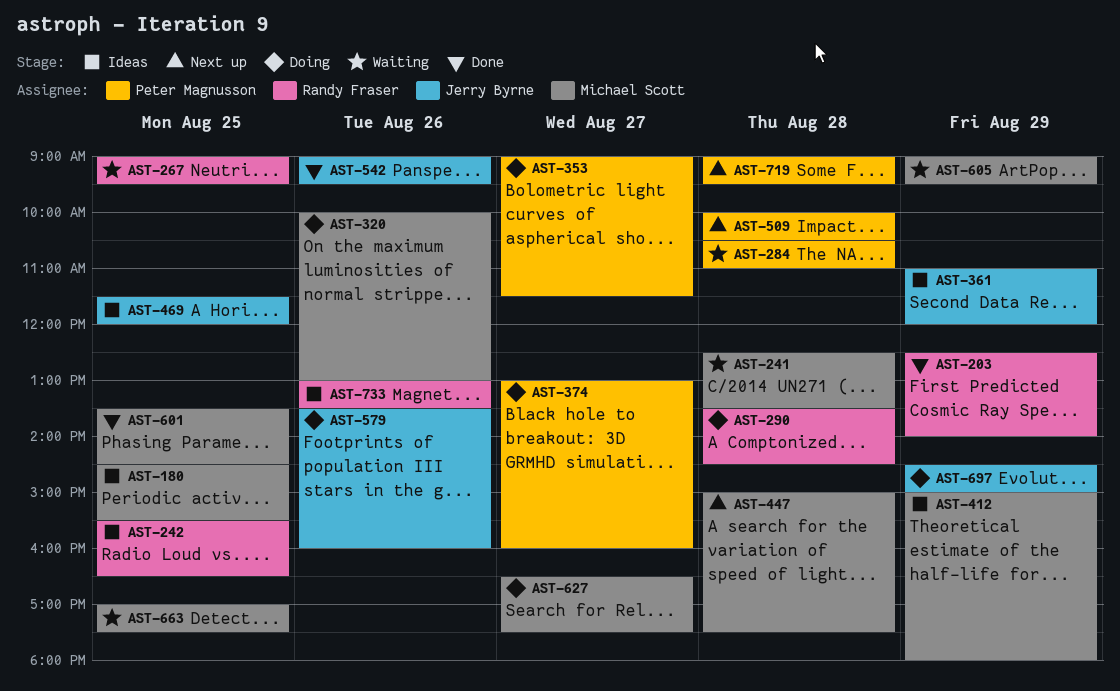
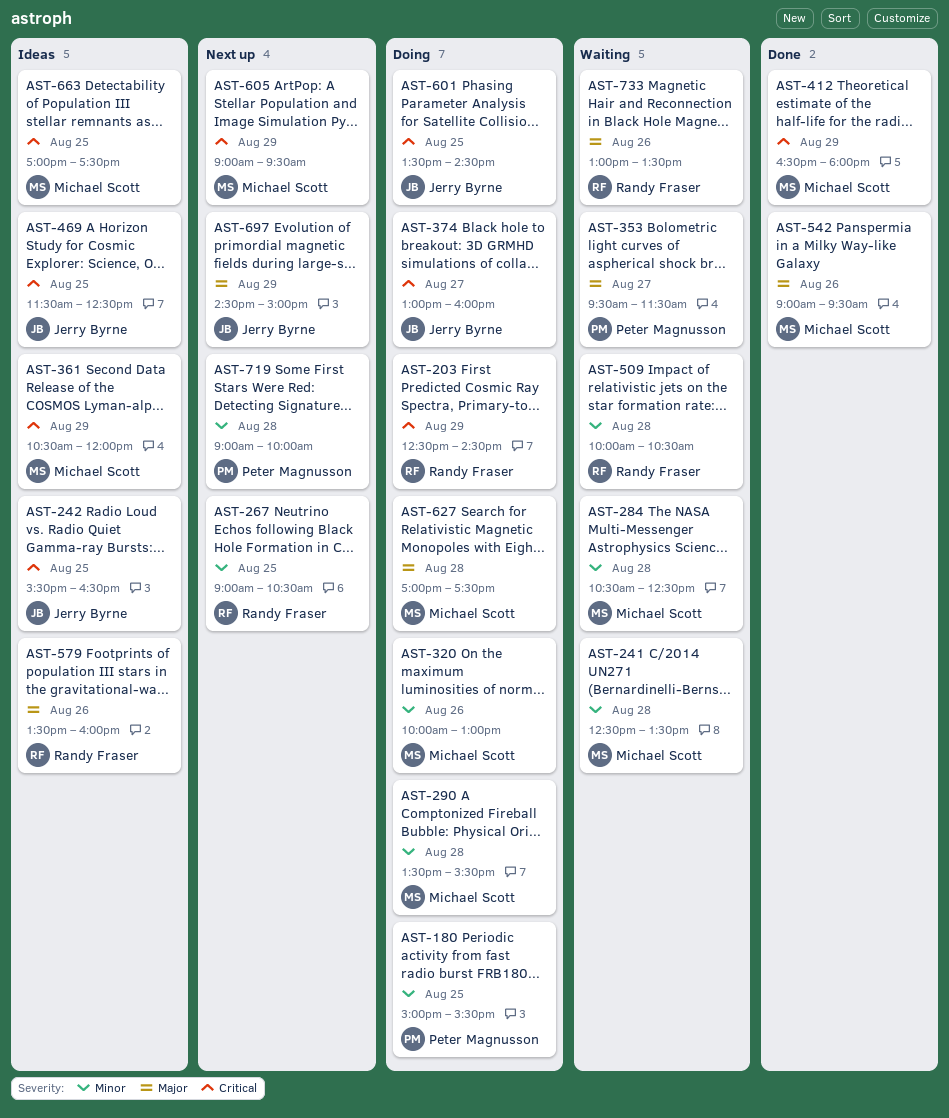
AST-180, status: Ideas -> Doing
AST-180, owner: Michael Scott -> Peter Magnusson
AST-180, begins: 14:30 -> 15:00
AST-203, status: Done -> Doing
AST-203, ends: 14:00 -> 14:30
AST-242, owner: Randy Fraser -> Jerry Byrne
AST-267, status: Waiting -> Next up
AST-267, ends: 09:30 -> 10:30
AST-284, owner: Peter Magnusson -> Michael Scott
AST-284, ends: 11:00 -> 12:30
AST-290, owner: Randy Fraser -> Michael Scott
AST-290, ends: 14:30 -> 15:30
AST-353, status: Doing -> Waiting
AST-353, begins: 09:00 -> 09:30
AST-361, owner: Jerry Byrne -> Michael Scott
AST-361, begins: 11:00 -> 10:30
AST-374, owner: Peter Magnusson -> Jerry Byrne
AST-412, status: Ideas -> Done
AST-412, begins: 15:00 -> 16:30
AST-447: present -> none
AST-469, ends: 12:00 -> 12:30
AST-509, status: Next up -> Waiting
AST-509, owner: Peter Magnusson -> Randy Fraser
AST-542, owner: Jerry Byrne -> Michael Scott
AST-579, status: Doing -> Ideas
AST-579, owner: Jerry Byrne -> Randy Fraser
AST-601, status: Done -> Doing
AST-601, owner: Michael Scott -> Jerry Byrne
AST-605, status: Waiting -> Next up
AST-627, day: Aug 27 -> Aug 28
AST-627, begins: 16:30 -> 17:00
AST-663, status: Waiting -> Ideas
AST-697, status: Doing -> Next up
AST-719, ends: 09:30 -> 10:00
AST-733, status: Ideas -> Waiting

